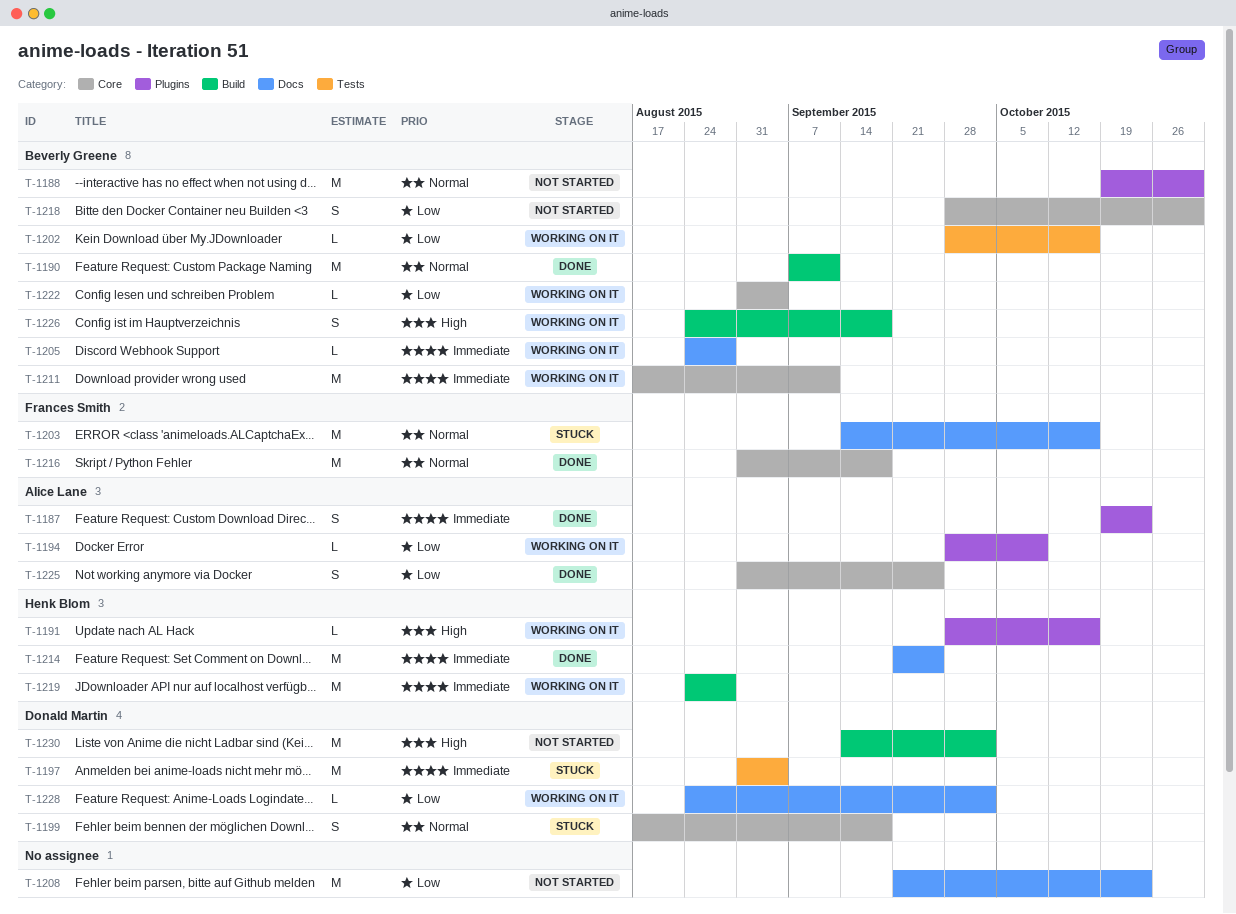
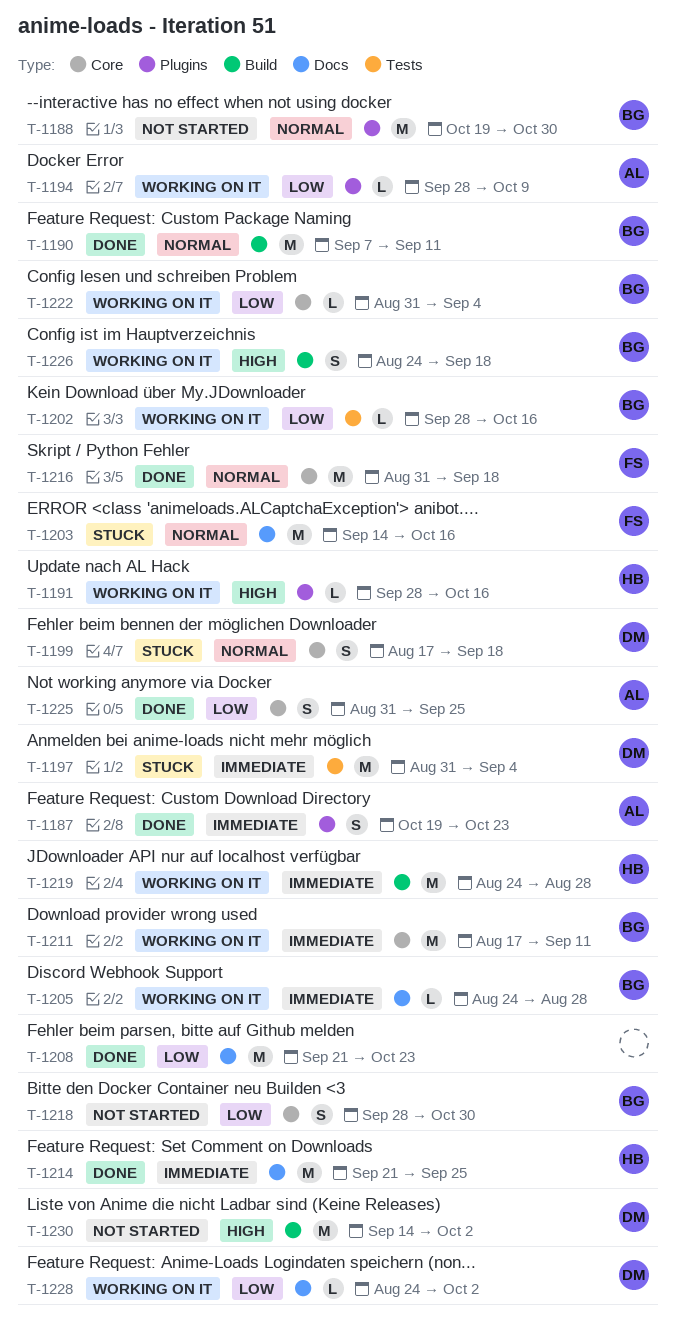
T-1208, status: Not started -> Done

